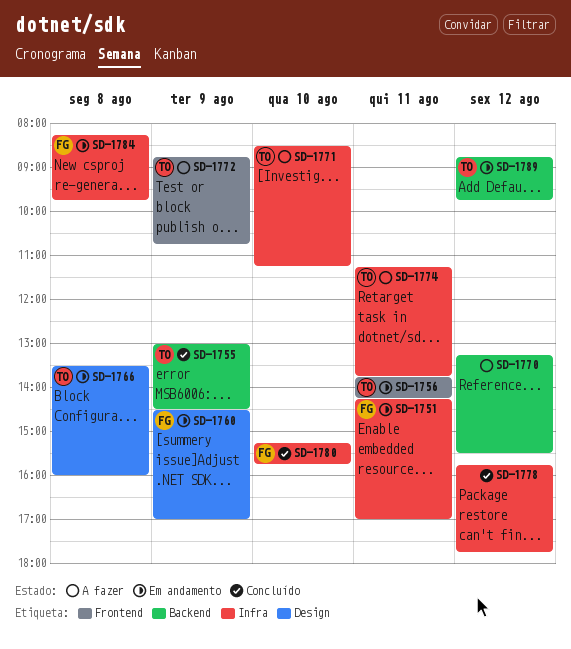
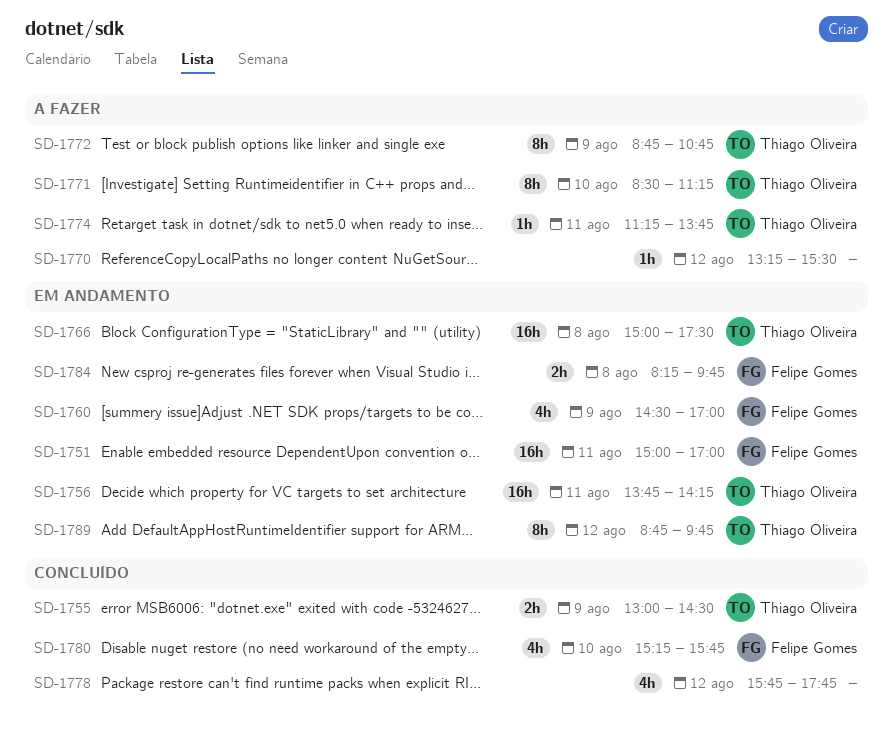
SD-1751, begins: 14:15 -> 15:00
SD-1766, begins: 13:30 -> 15:00
SD-1766, ends: 16:00 -> 17:30

